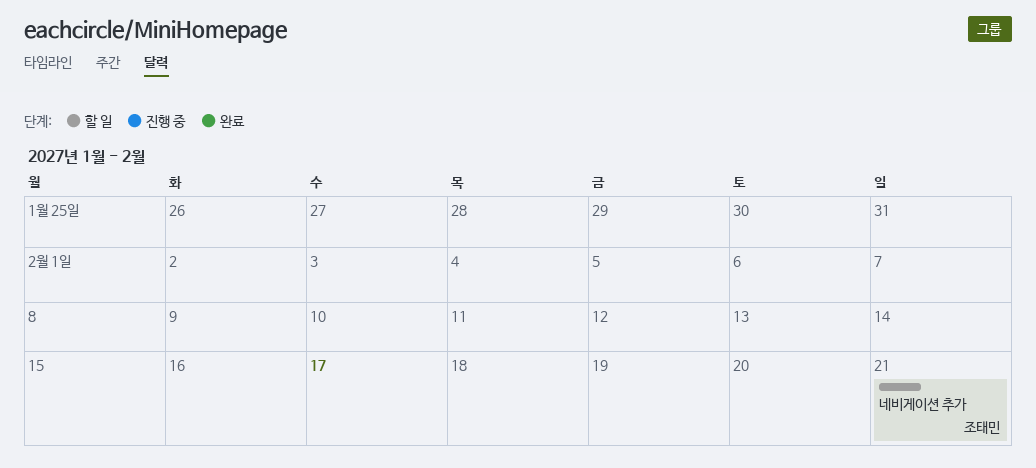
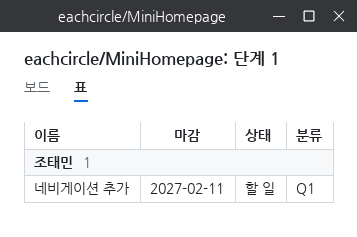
네비게이션 추가, due: Feb 21 -> Feb 11

